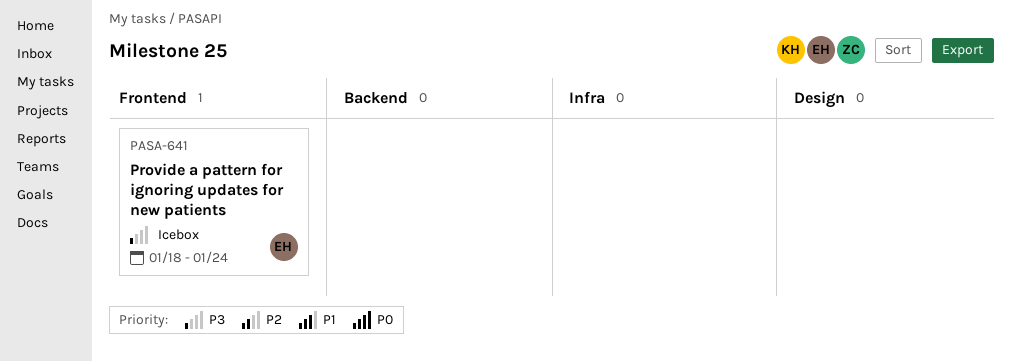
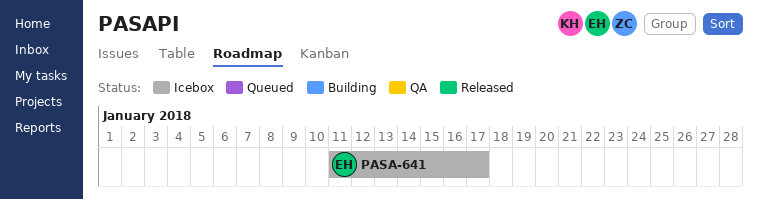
PASA-641, start: Jan 18 -> Jan 11
PASA-641, due: Jan 24 -> Jan 17

